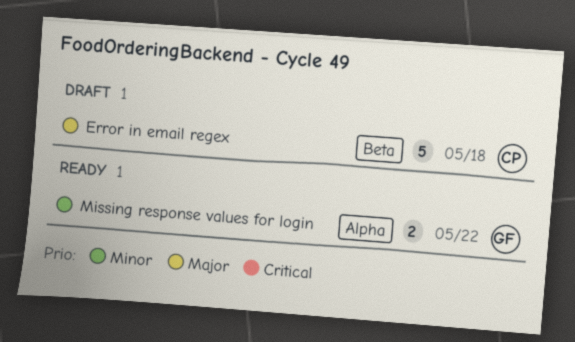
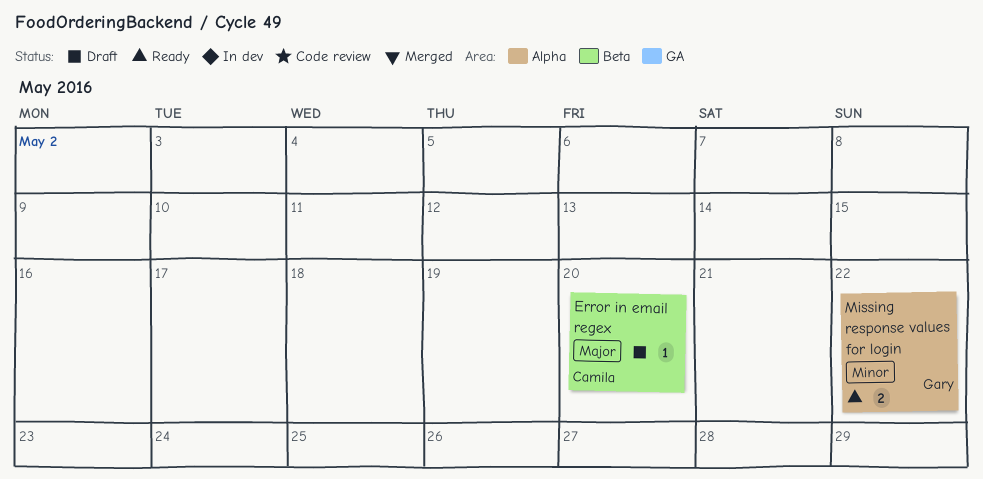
Error in email regex, estimate: 5 -> 1
Error in email regex, due: May 18 -> May 20

